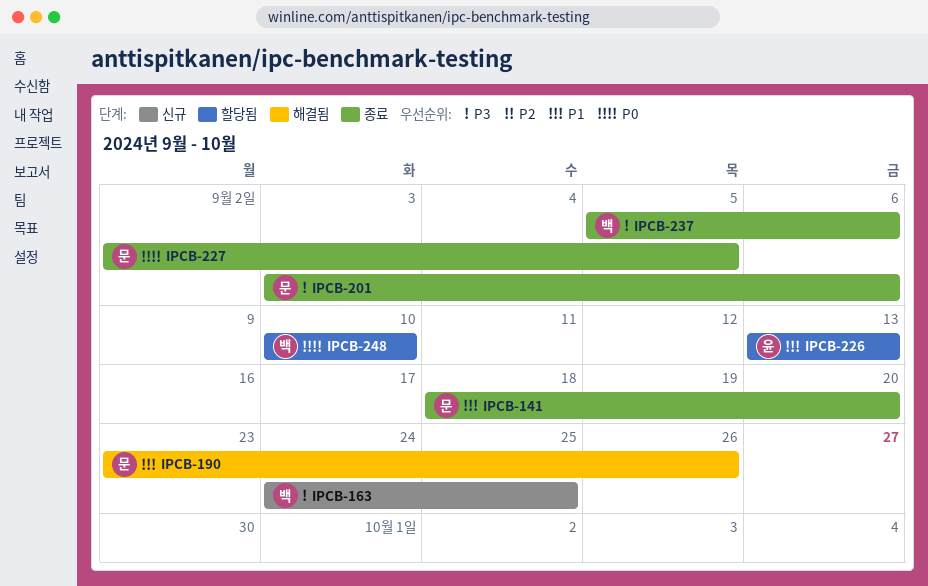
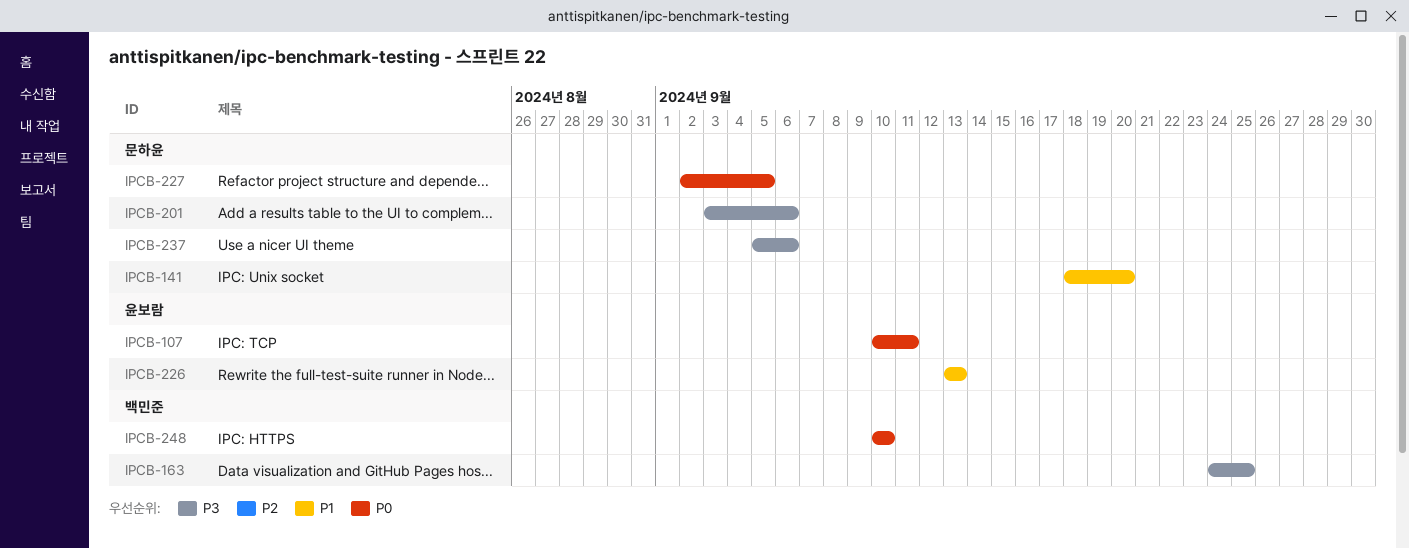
IPCB-107: none -> present
IPCB-190: present -> none
IPCB-237, owner: 백민준 -> 문하윤

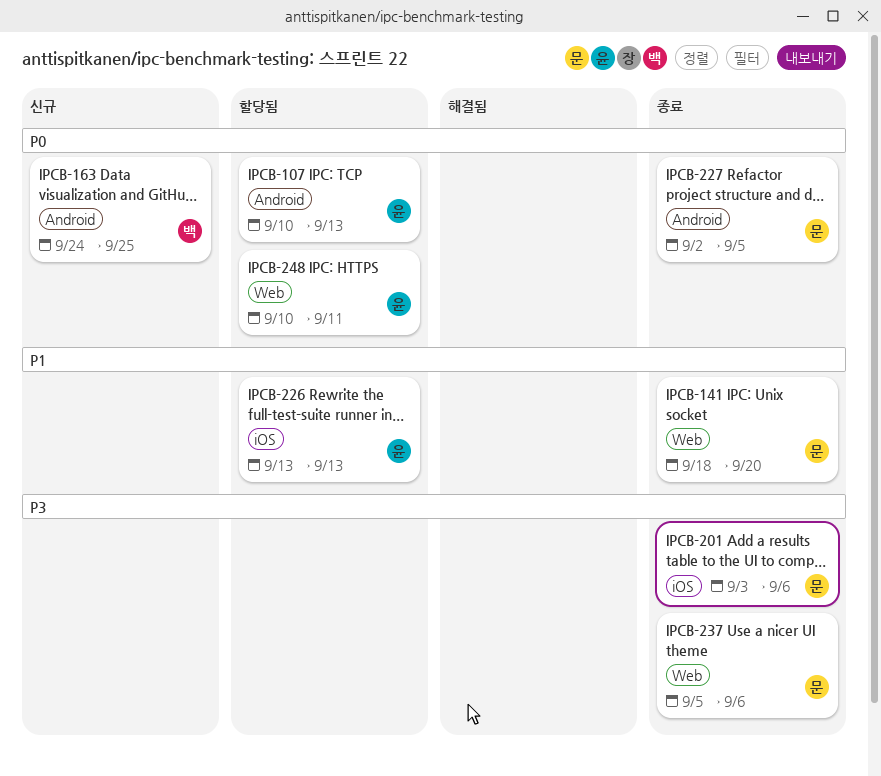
IPCB-107, due: Sep 11 -> Sep 13
IPCB-163, priority: P3 -> P0
IPCB-248, owner: 백민준 -> 윤보람
IPCB-248, due: Sep 10 -> Sep 11

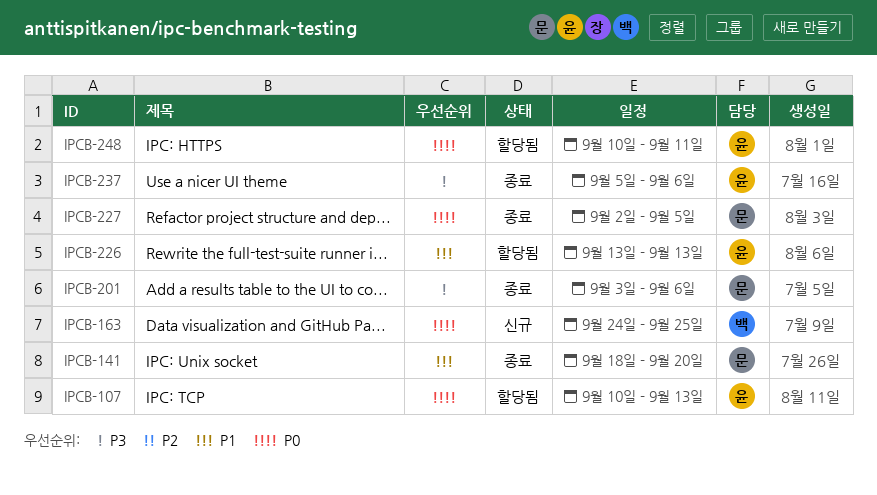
IPCB-237, owner: 문 -> 윤

